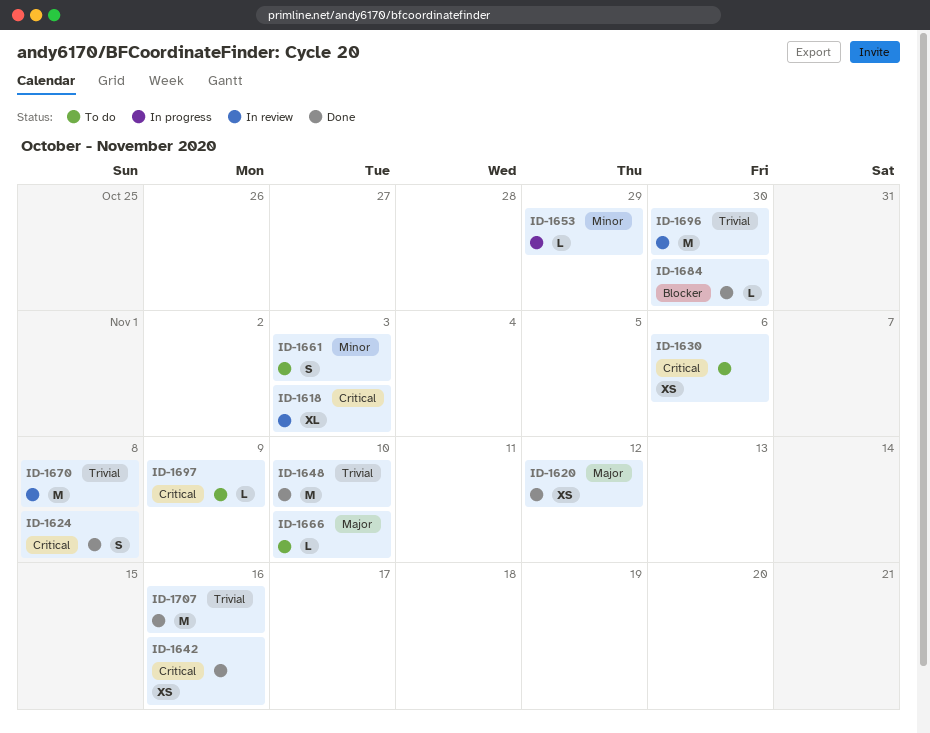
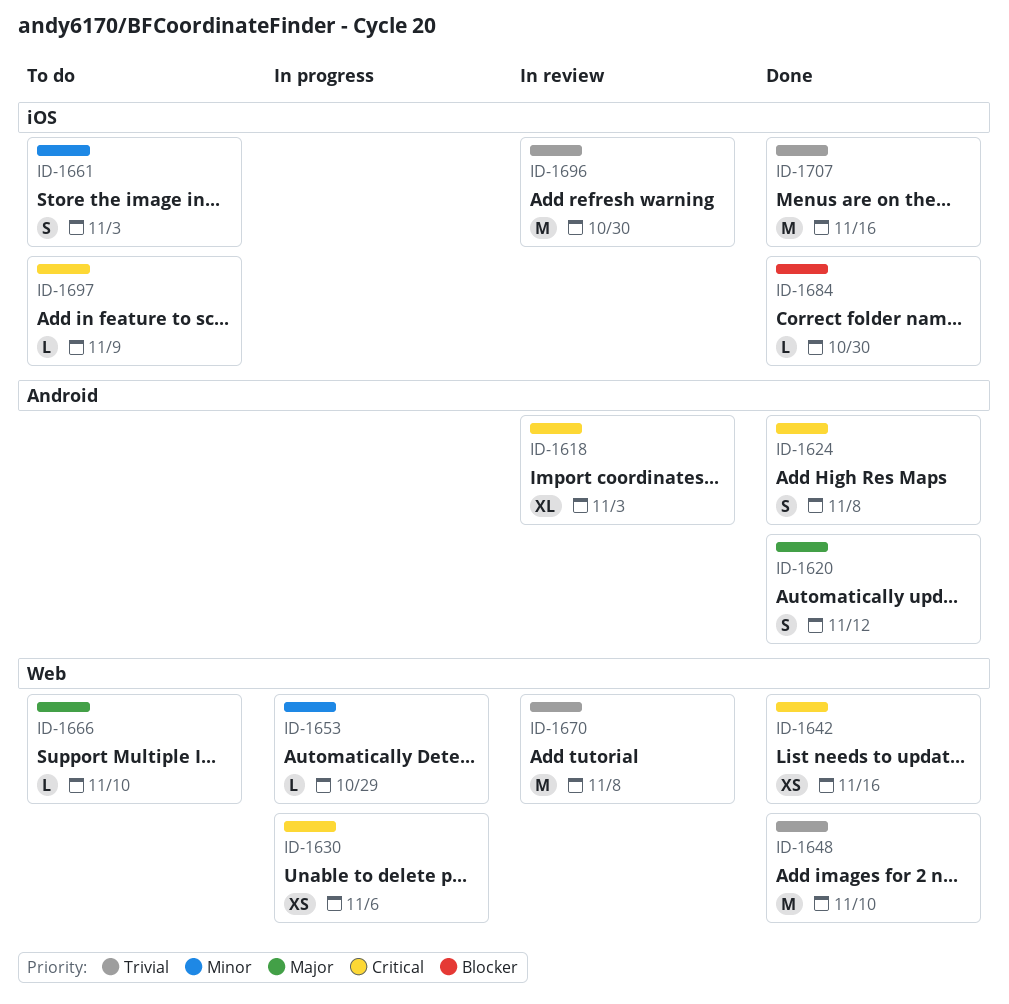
ID-1620, estimate: XS -> S
ID-1630, status: To do -> In progress

